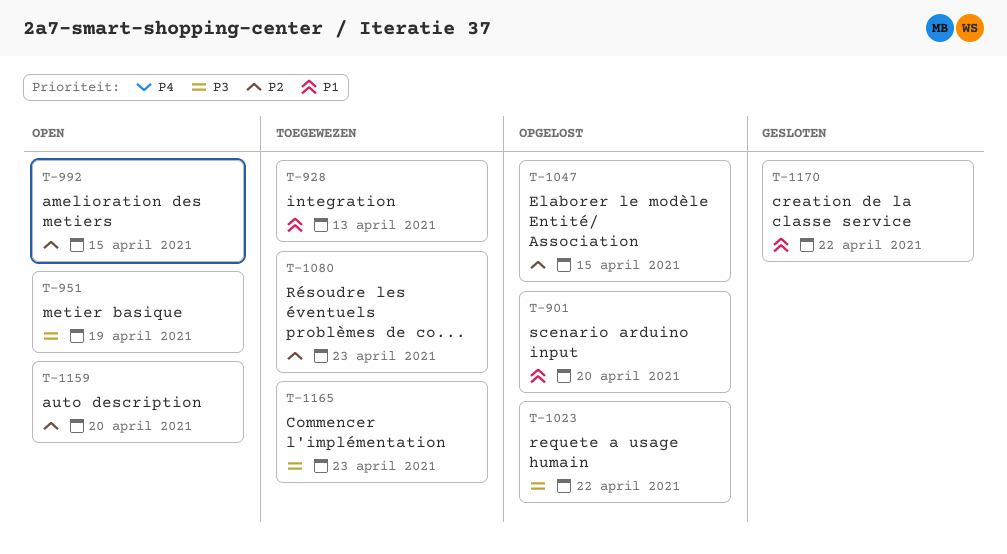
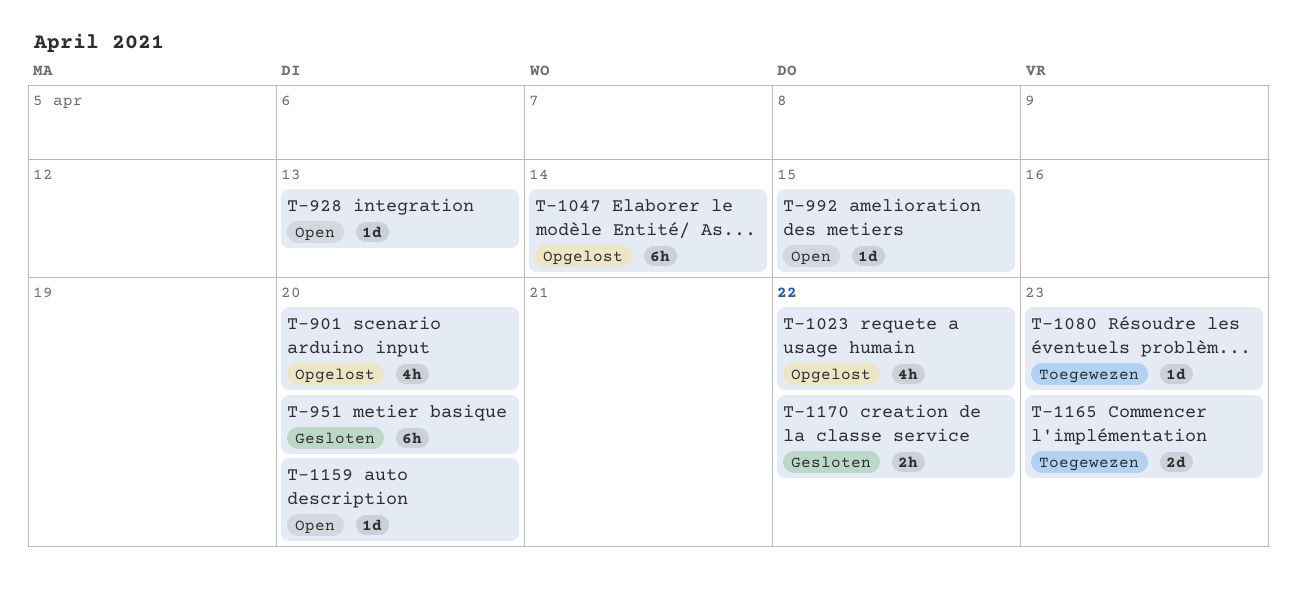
T-928, status: Toegewezen -> Open
T-951, status: Open -> Gesloten
T-951, due: Apr 19 -> Apr 20
T-1047, due: Apr 15 -> Apr 14

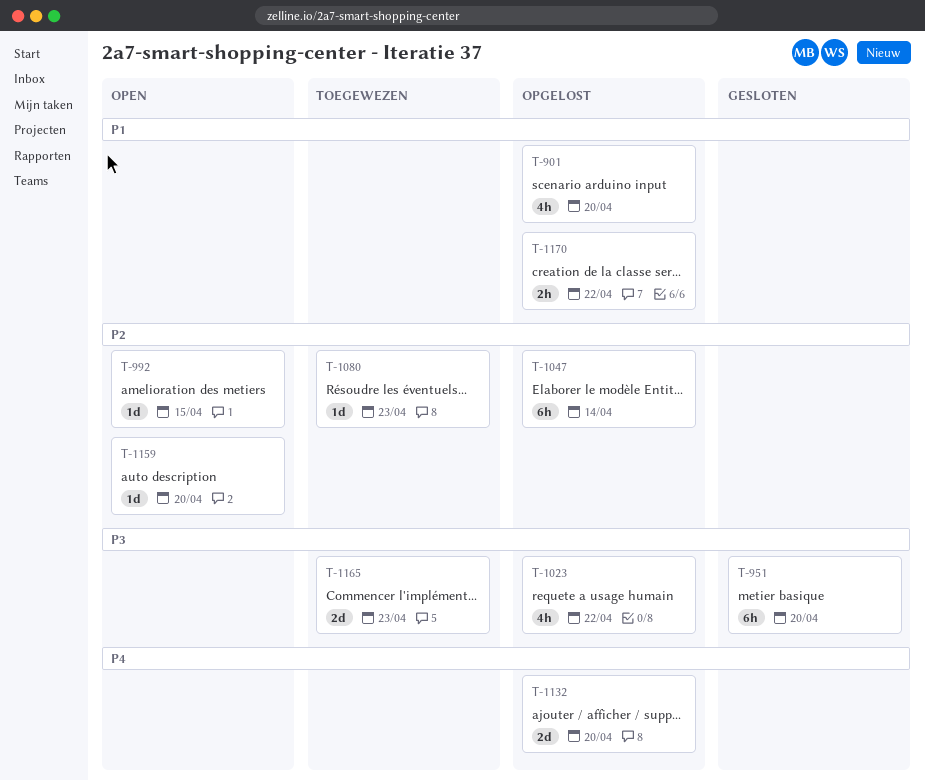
T-928: present -> none
T-1132: none -> present
T-1170, status: Gesloten -> Opgelost

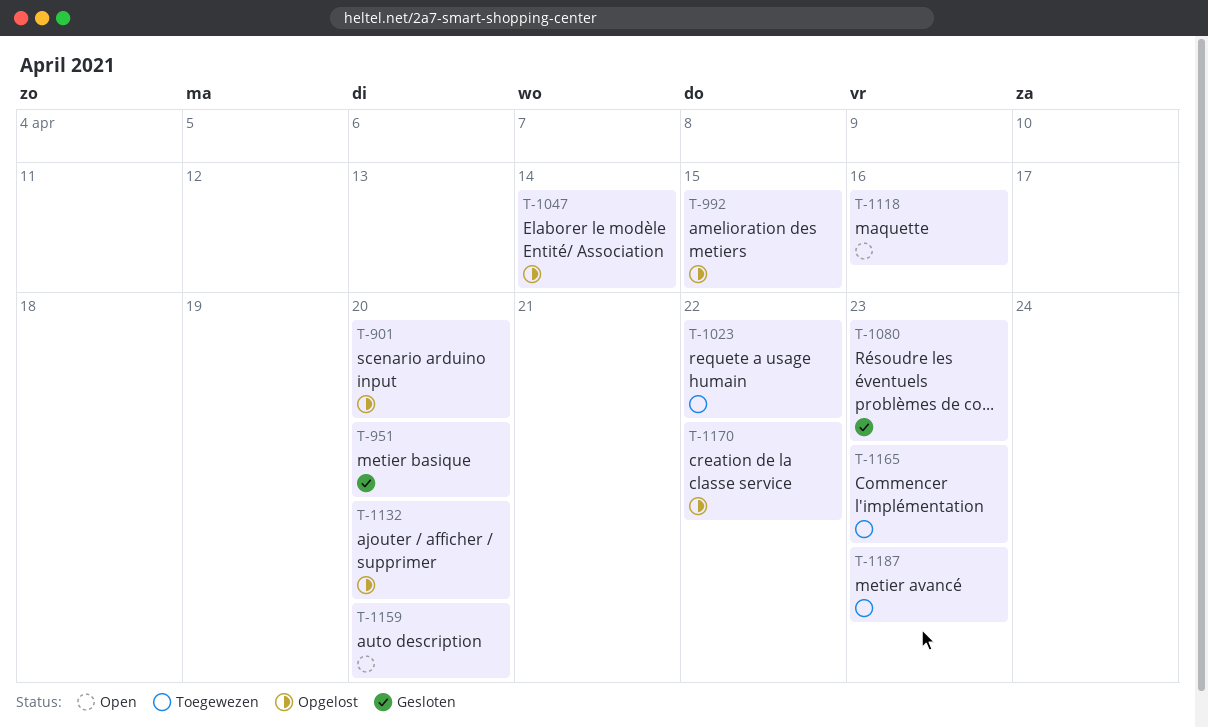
T-992, status: Open -> Opgelost
T-1023, status: Opgelost -> Toegewezen
T-1080, status: Toegewezen -> Gesloten
T-1118: none -> present
T-1187: none -> present

